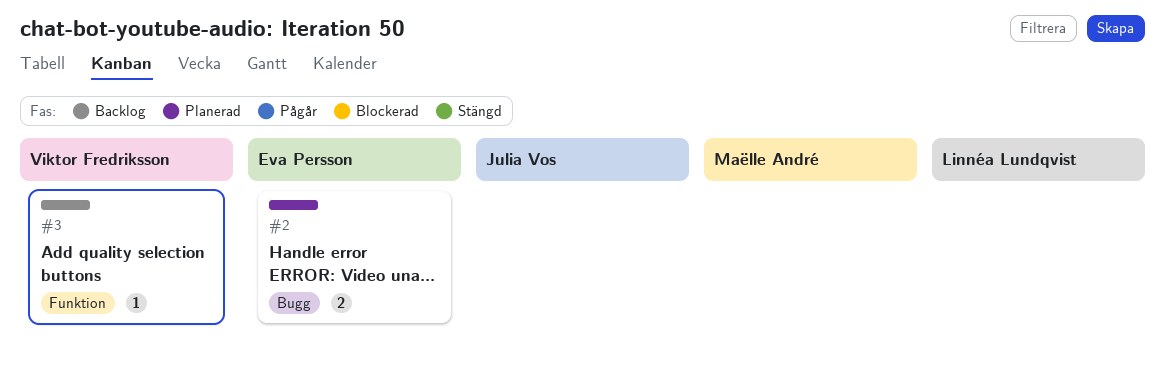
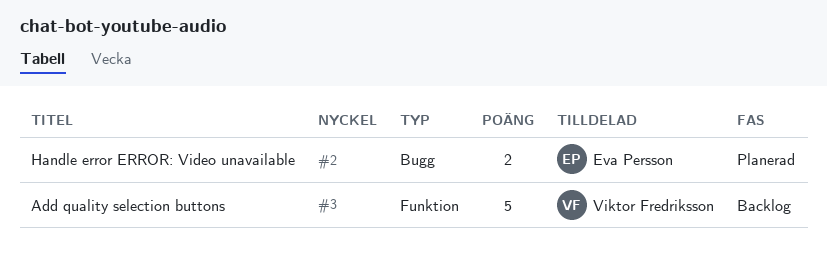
#3, estimate: 1 -> 5

